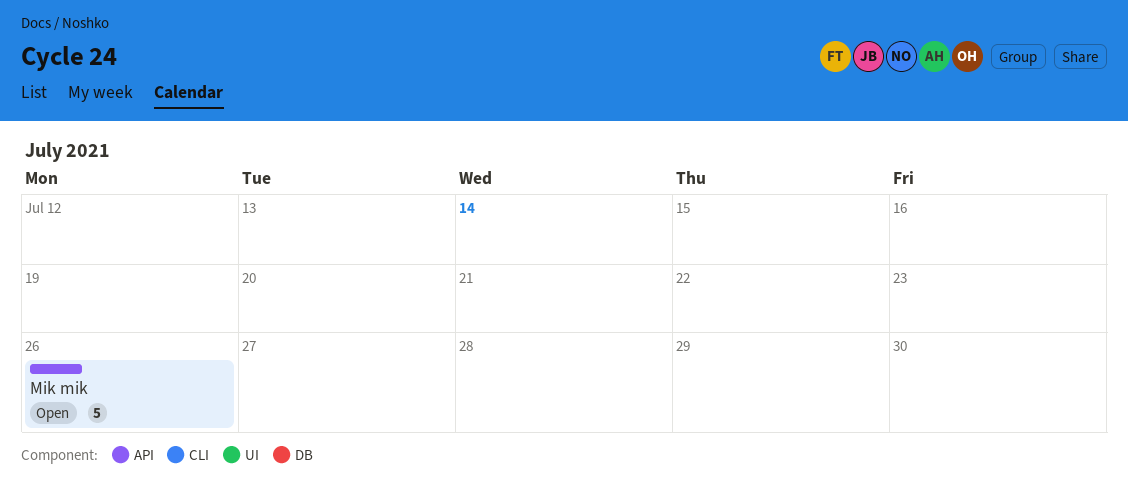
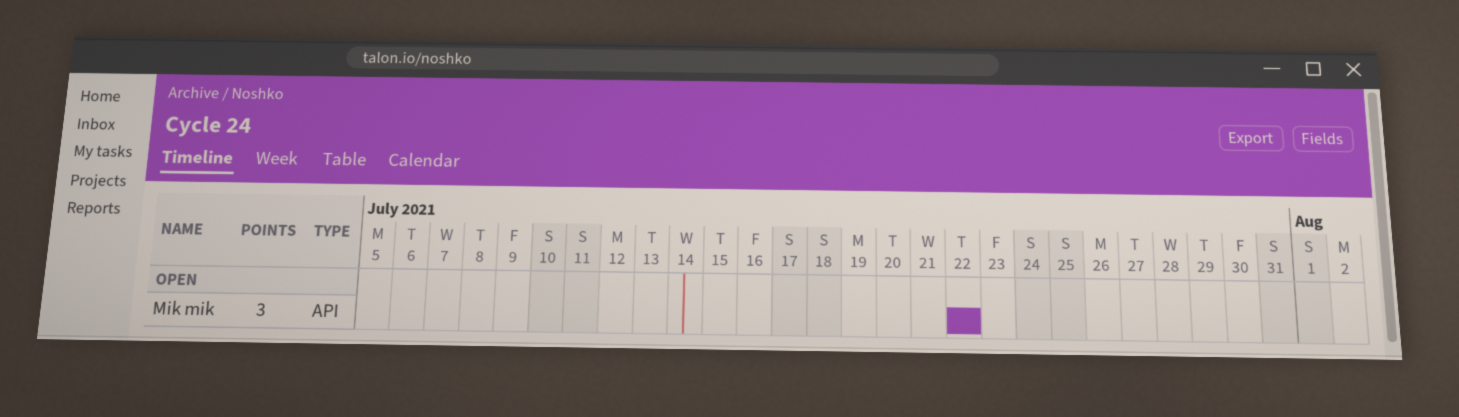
Mik mik, estimate: 5 -> 3
Mik mik, due: Jul 26 -> Jul 22

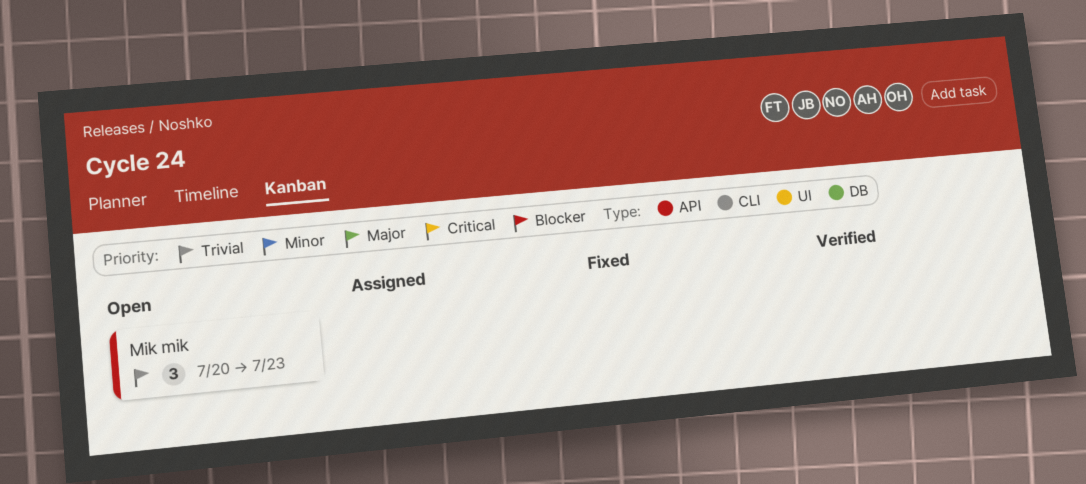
Mik mik, start: Jul 22 -> Jul 20
Mik mik, due: Jul 22 -> Jul 23

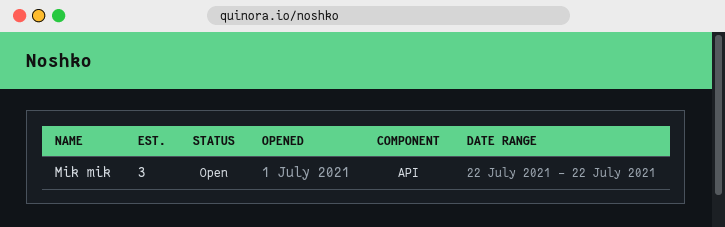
Mik mik, start: Jul 20 -> Jul 22
Mik mik, due: Jul 23 -> Jul 22

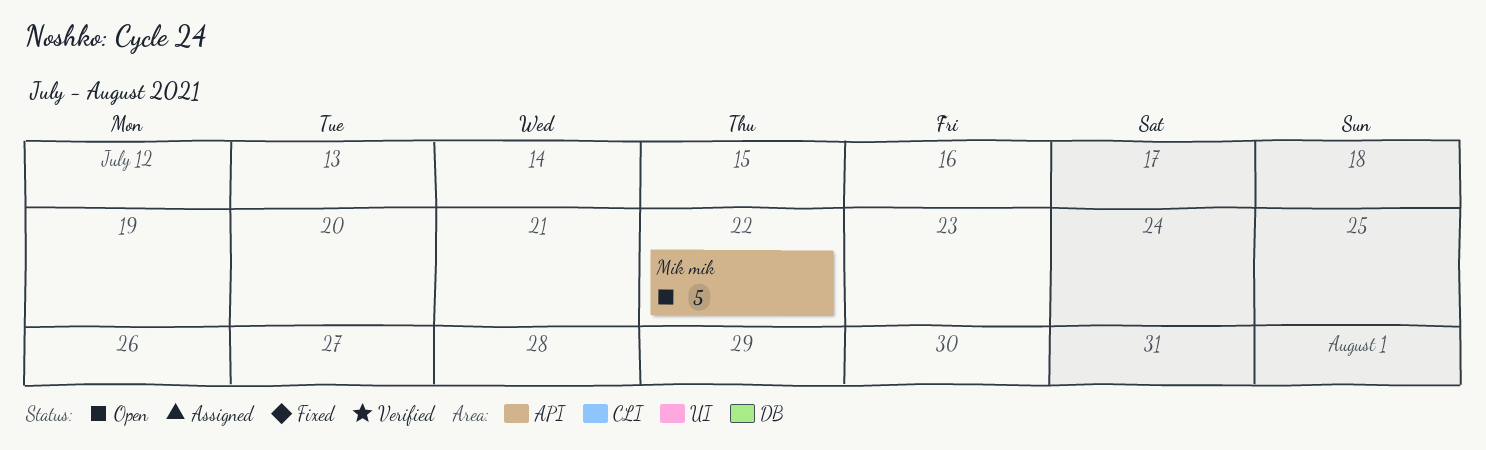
Mik mik, estimate: 3 -> 5

